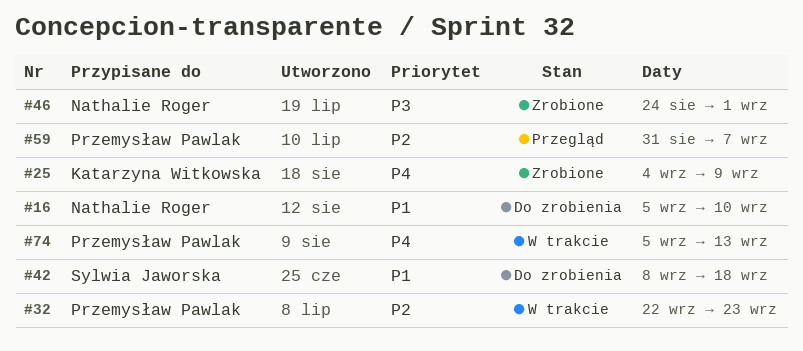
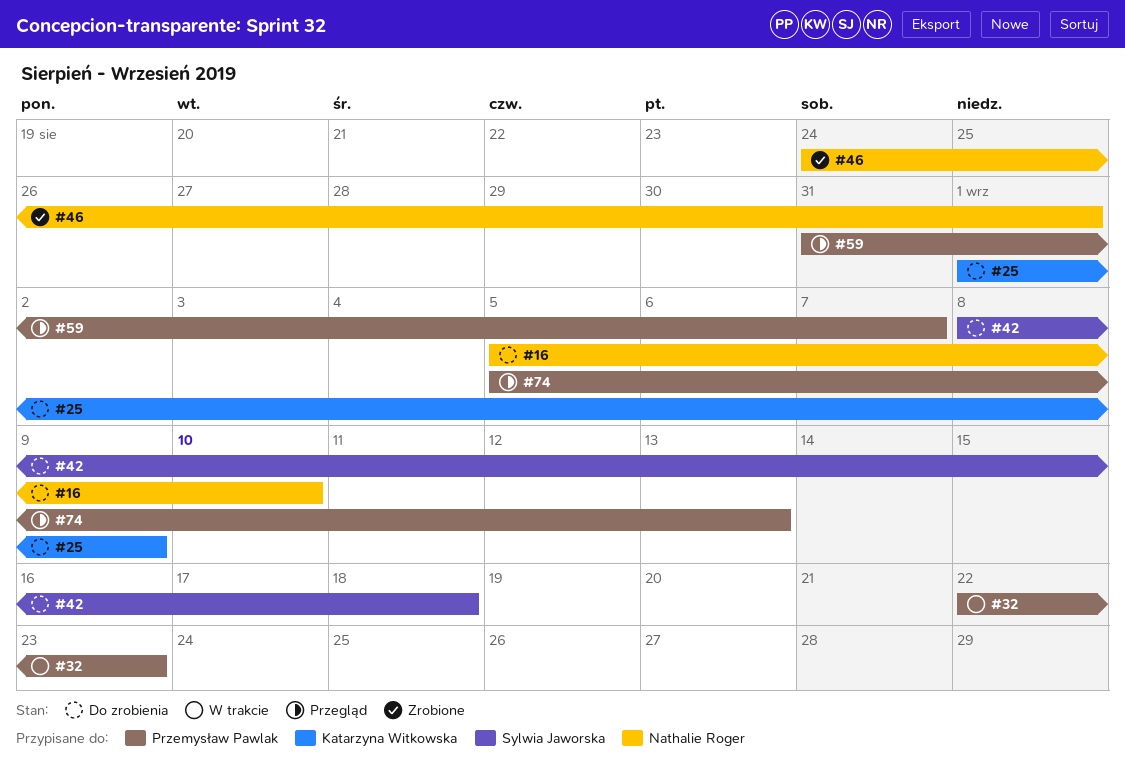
#25, status: Zrobione -> Do zrobienia
#25, start: Sep 4 -> Sep 1
#74, status: W trakcie -> Przegląd

